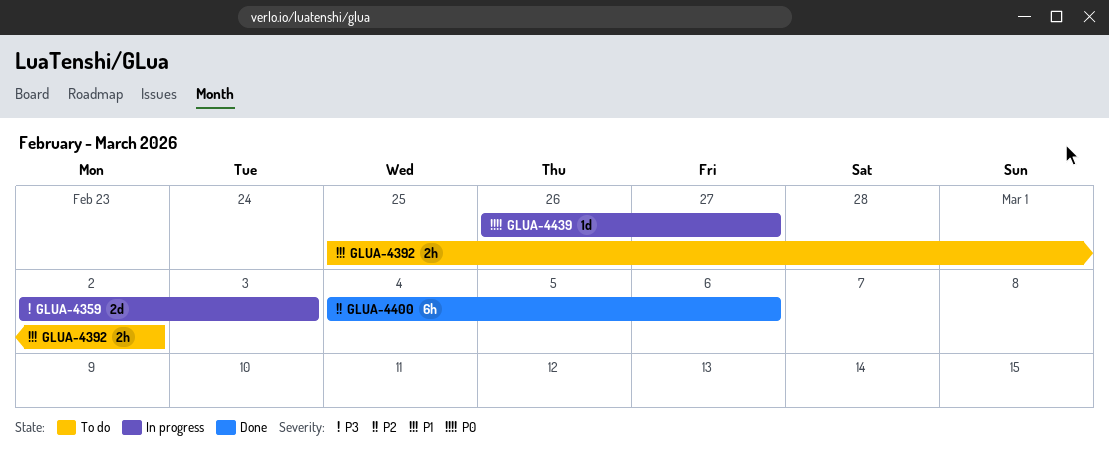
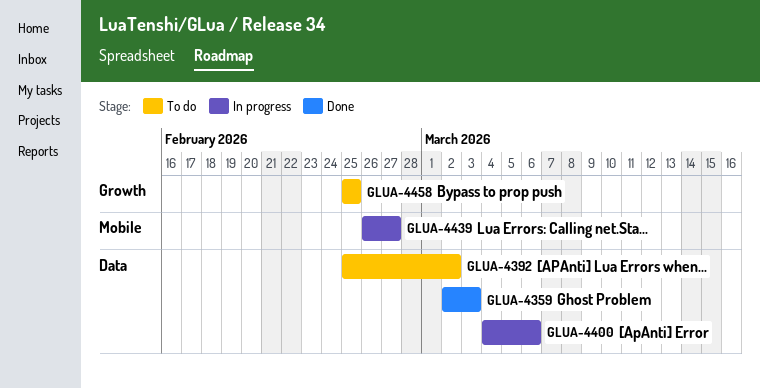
GLUA-4359, status: In progress -> Done
GLUA-4400, status: Done -> In progress
GLUA-4458: none -> present

